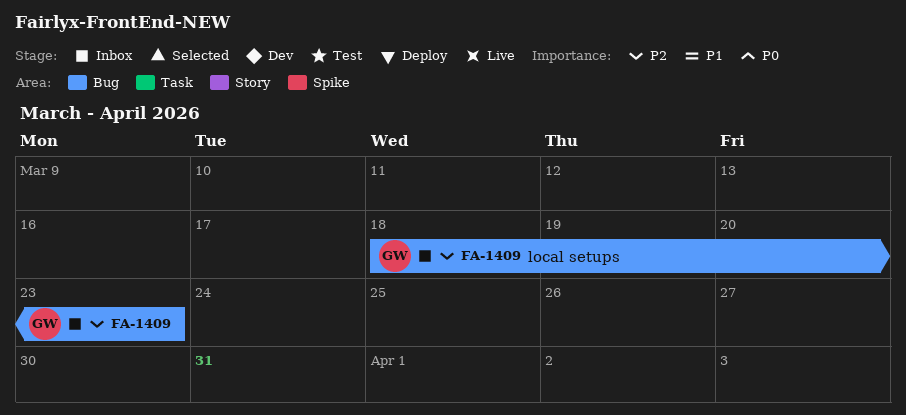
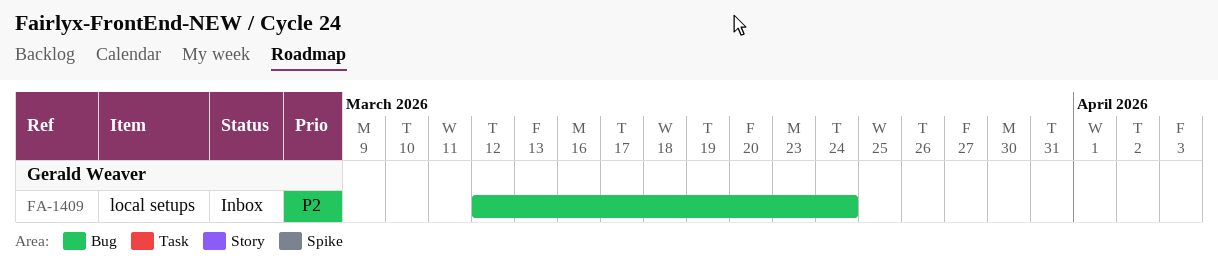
FA-1409, start: Mar 18 -> Mar 12
FA-1409, due: Mar 23 -> Mar 24

